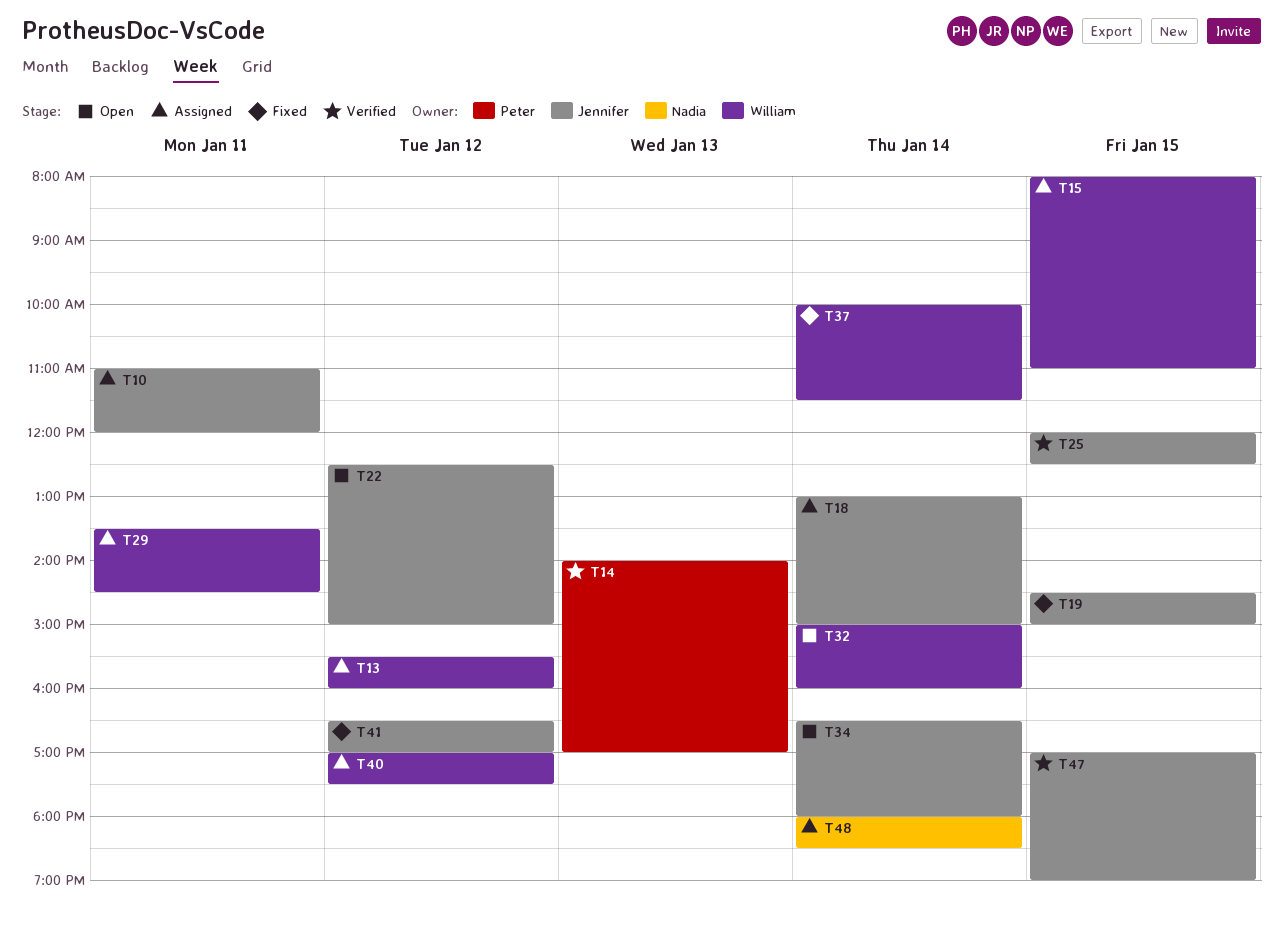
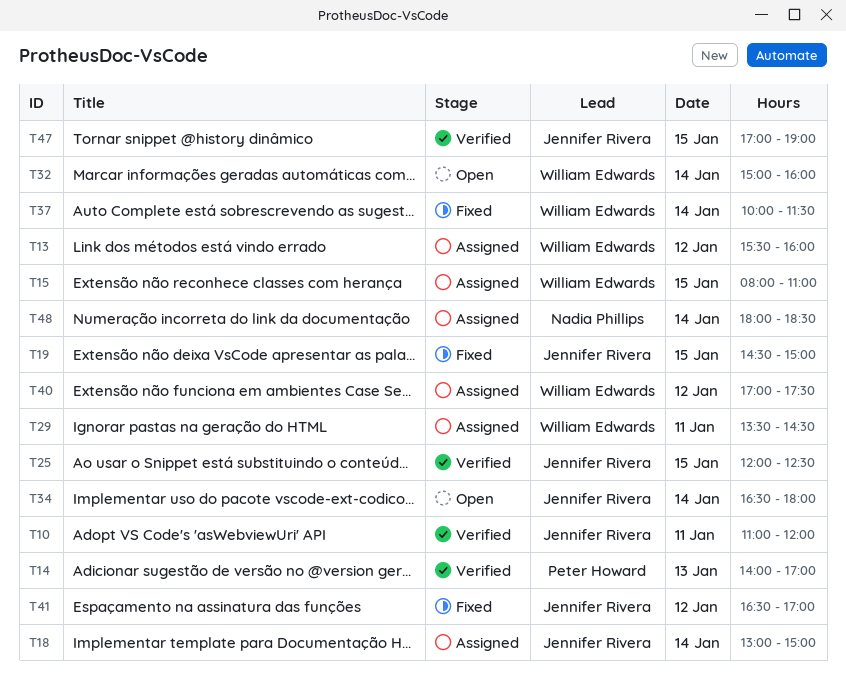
T10, status: Assigned -> Verified
T22: present -> none

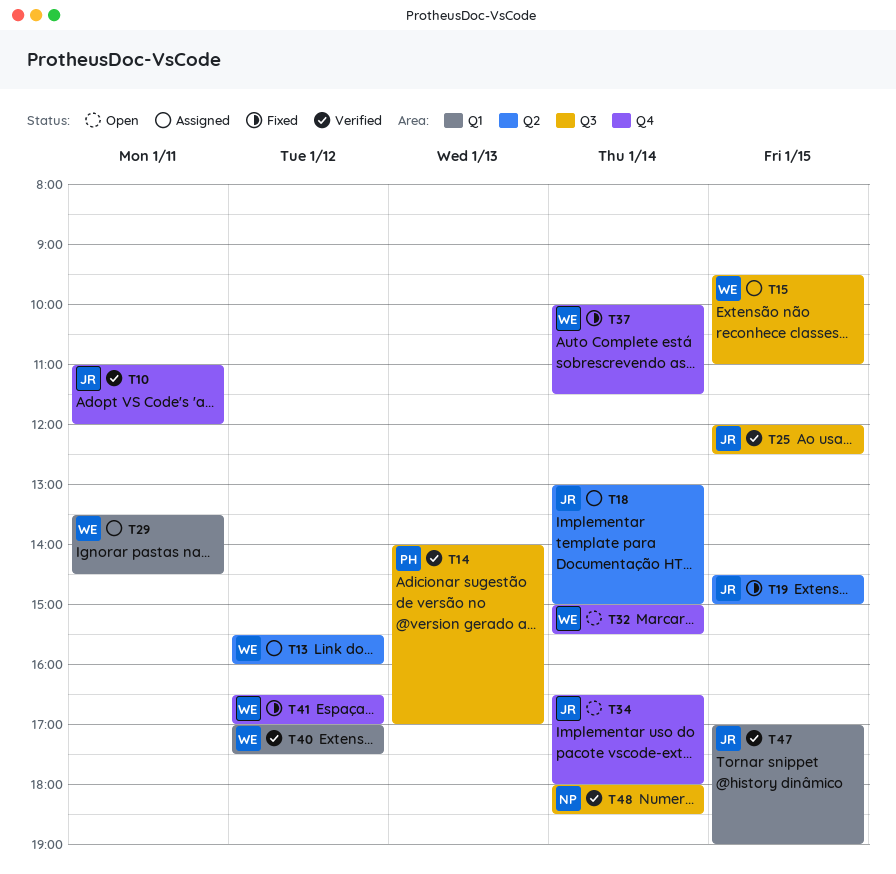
T15, begins: 08:00 -> 09:30
T32, ends: 16:00 -> 15:30
T40, status: Assigned -> Verified
T41, owner: Jennifer Rivera -> William Edwards
T48, status: Assigned -> Verified

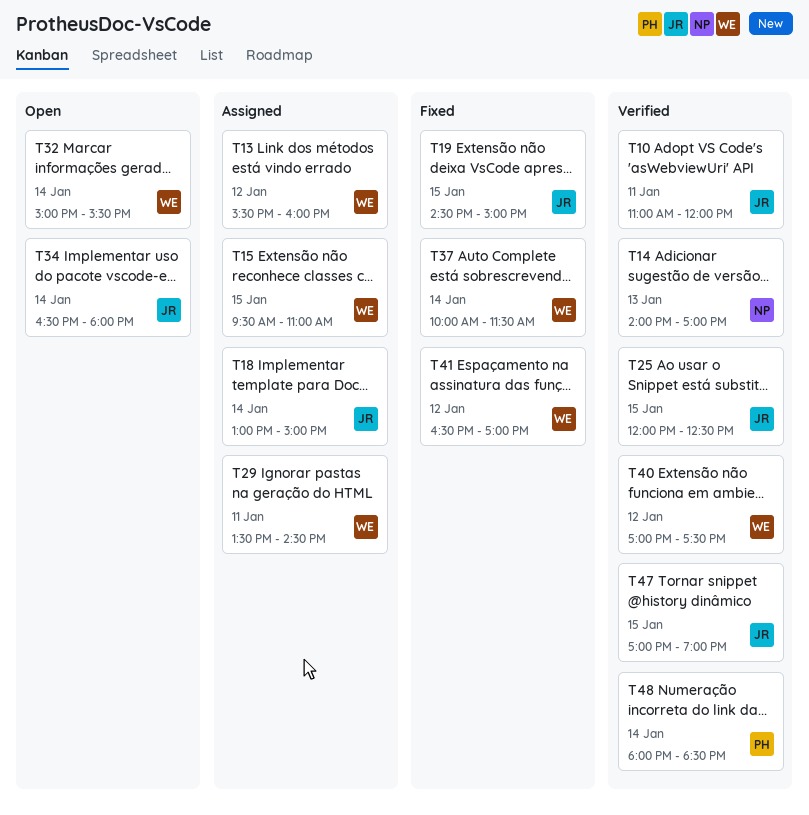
T14, owner: PH -> NP
T48, owner: NP -> PH

